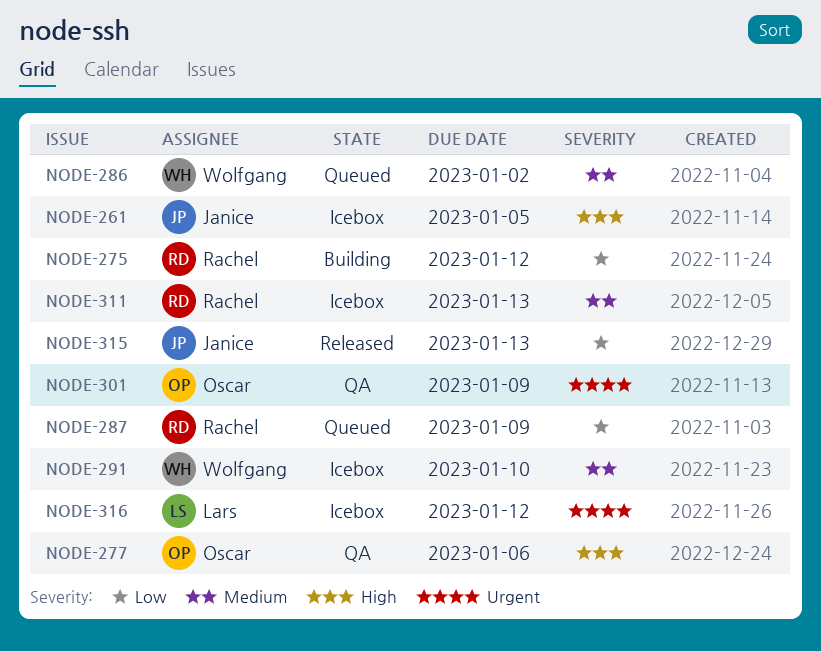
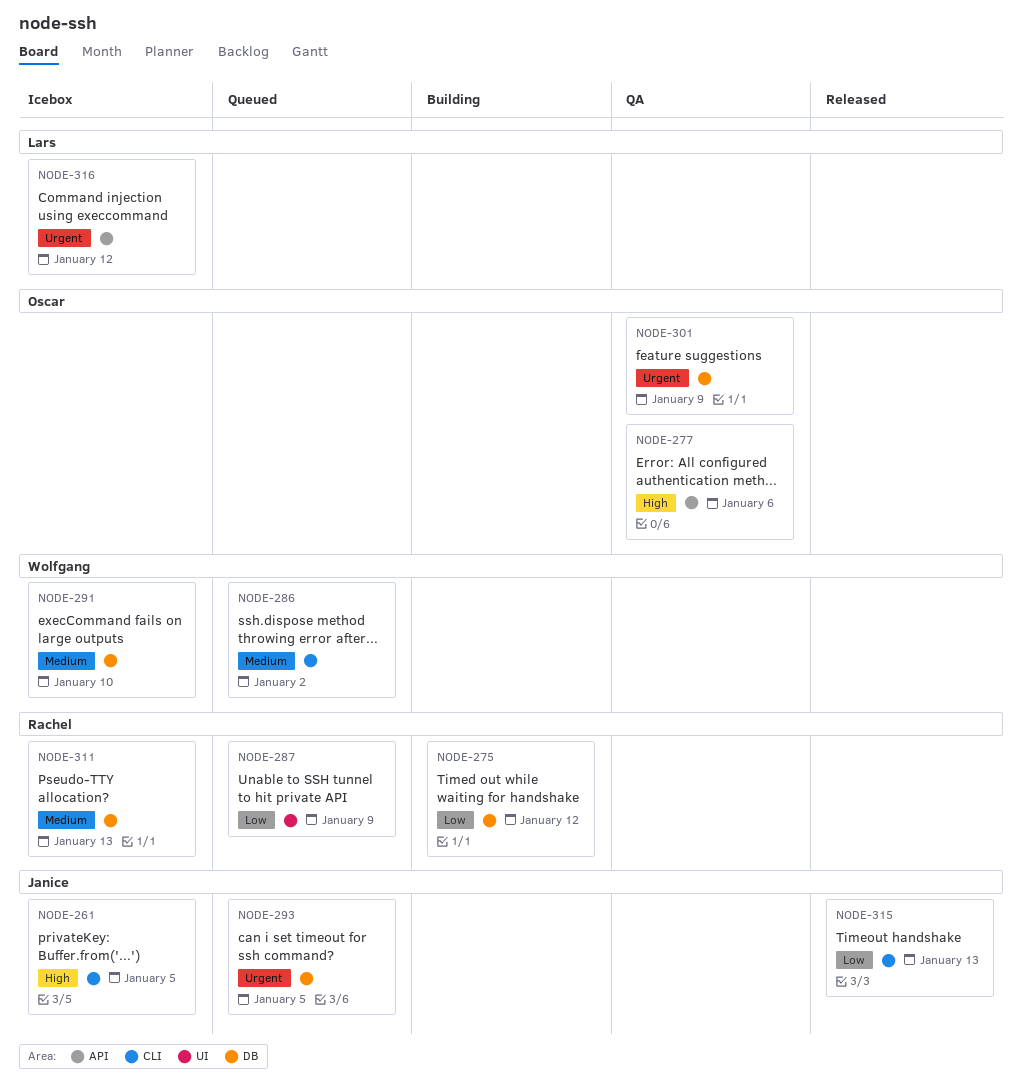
NODE-293: none -> present

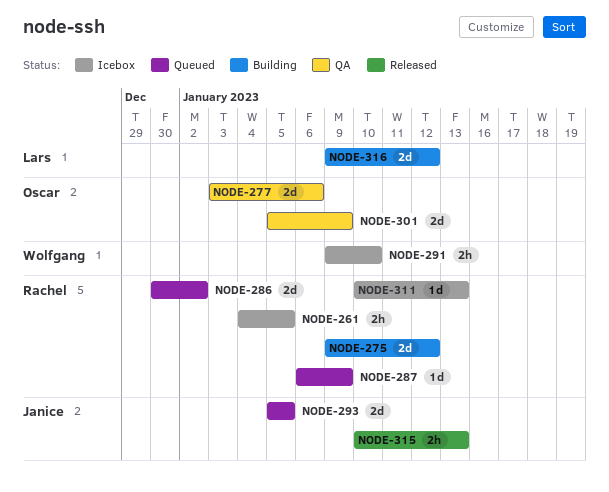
NODE-261, owner: Janice -> Rachel
NODE-286, owner: Wolfgang -> Rachel
NODE-316, status: Icebox -> Building

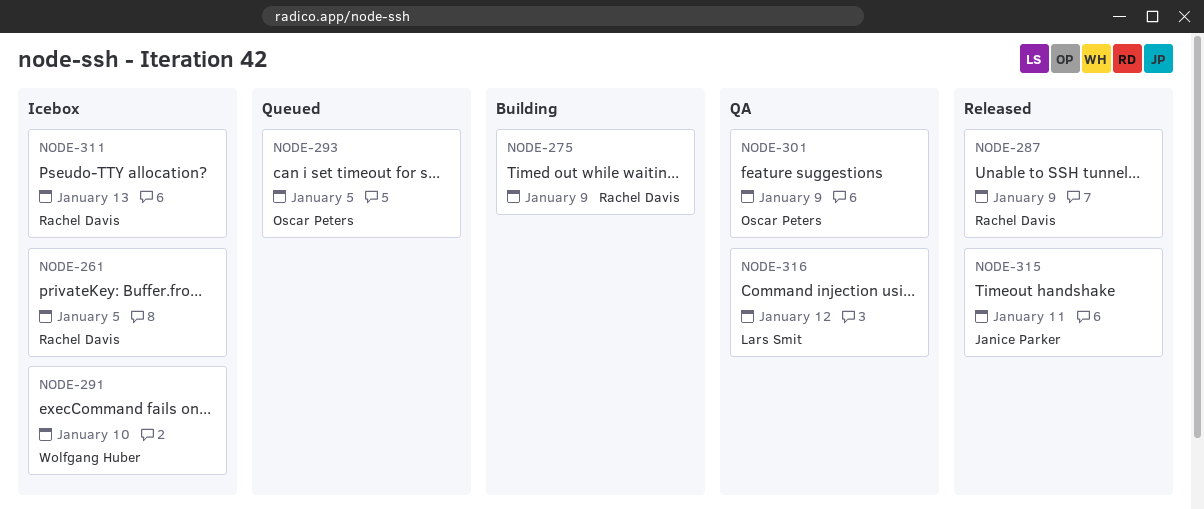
NODE-275, due: Jan 12 -> Jan 9
NODE-277: present -> none
NODE-286: present -> none
NODE-287, status: Queued -> Released
NODE-293, owner: Janice Parker -> Oscar Peters
NODE-315, due: Jan 13 -> Jan 11
NODE-316, status: Building -> QA

